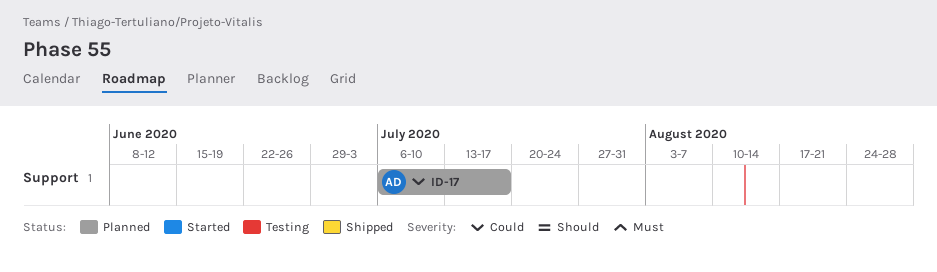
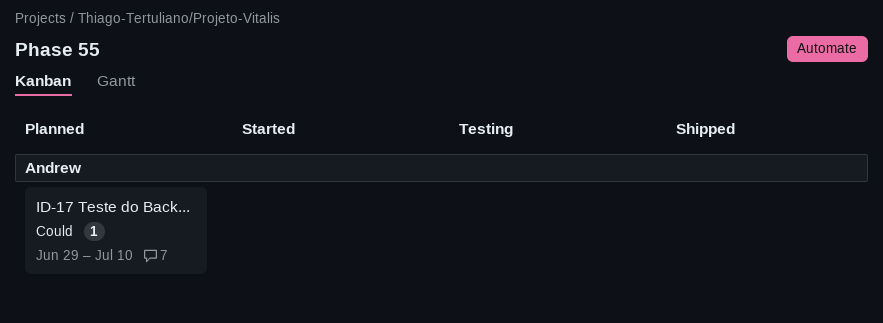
ID-17, start: Jul 6 -> Jun 29
ID-17, due: Jul 17 -> Jul 10

